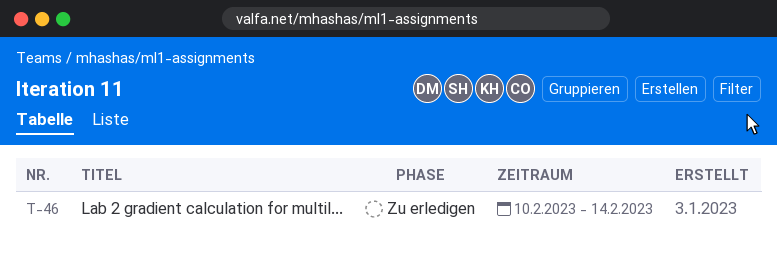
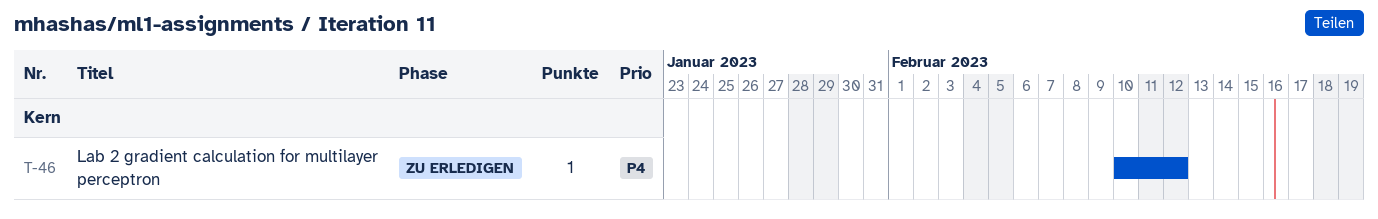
T-46, due: Feb 14 -> Feb 12

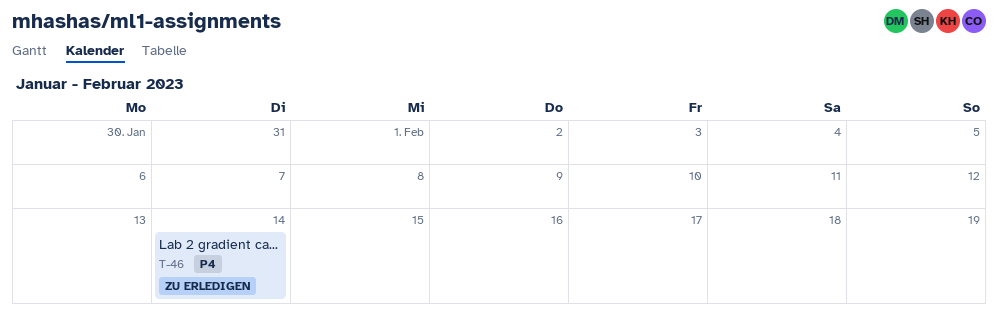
T-46, due: Feb 12 -> Feb 14

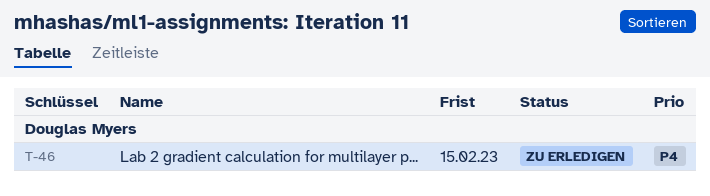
T-46, due: Feb 14 -> Feb 15

